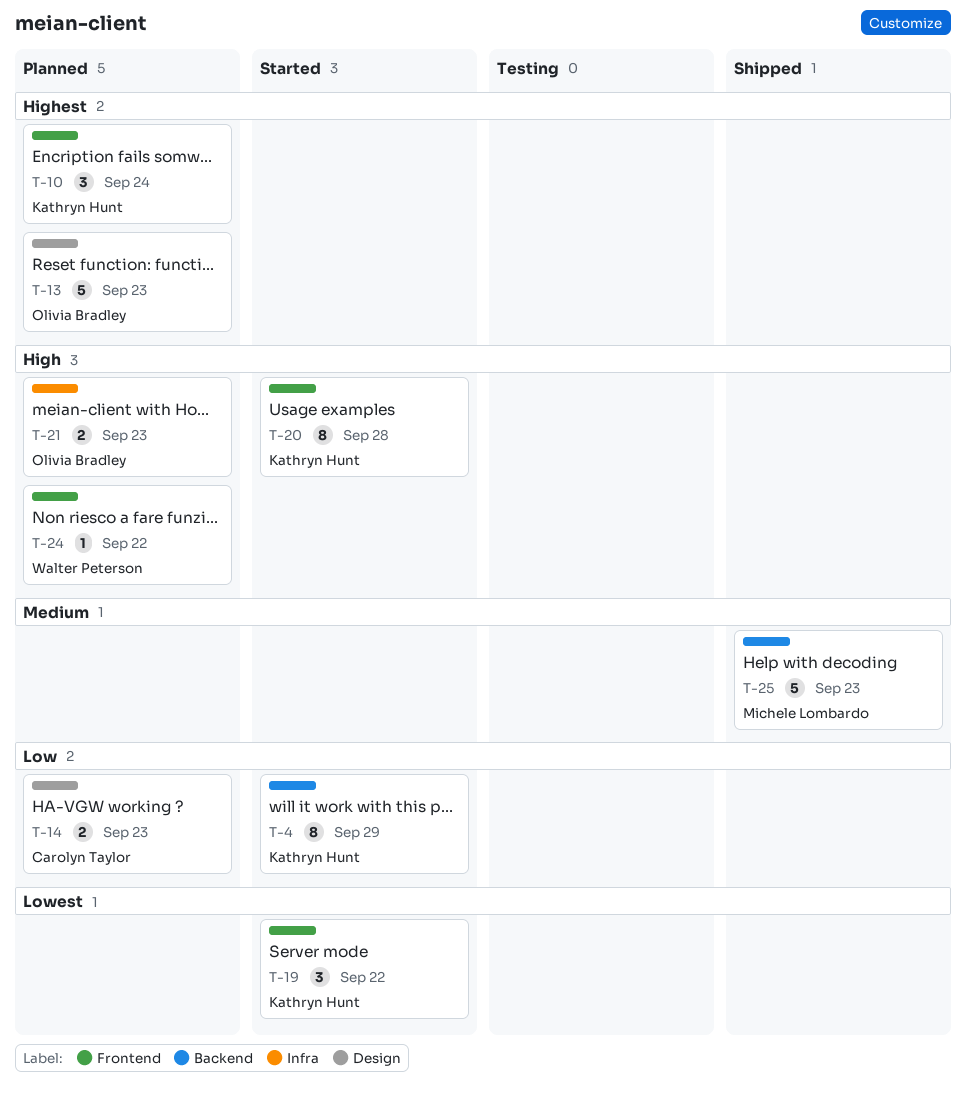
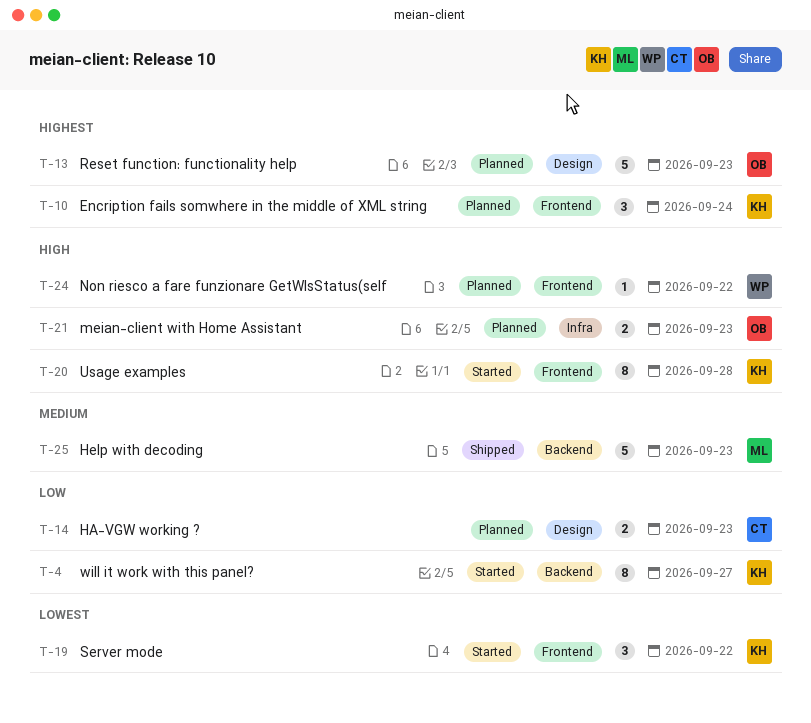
T-4, due: Sep 29 -> Sep 27

